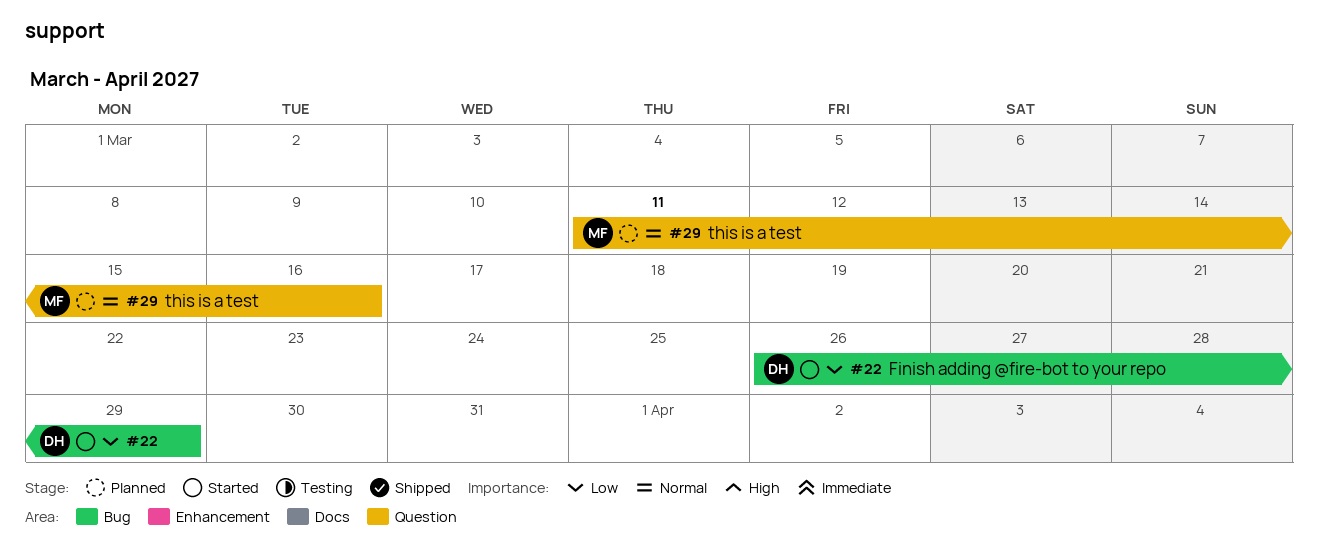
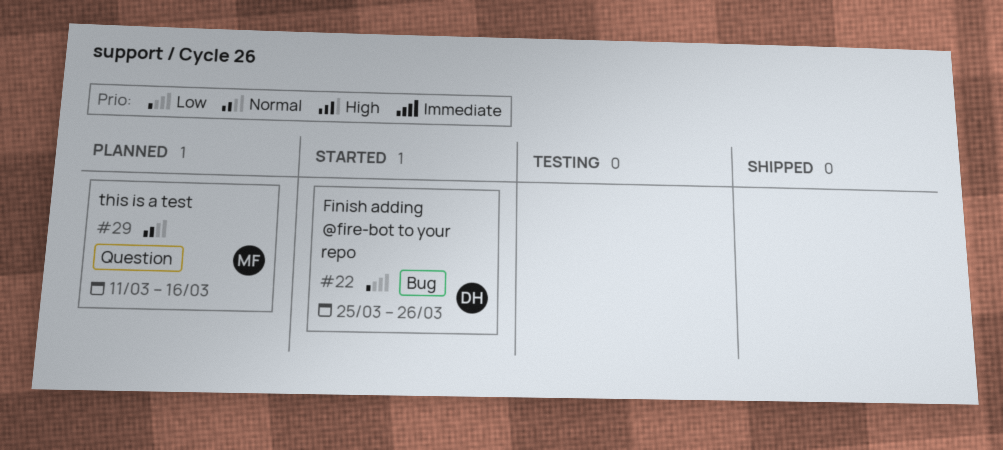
#22, start: Mar 26 -> Mar 25
#22, due: Mar 29 -> Mar 26

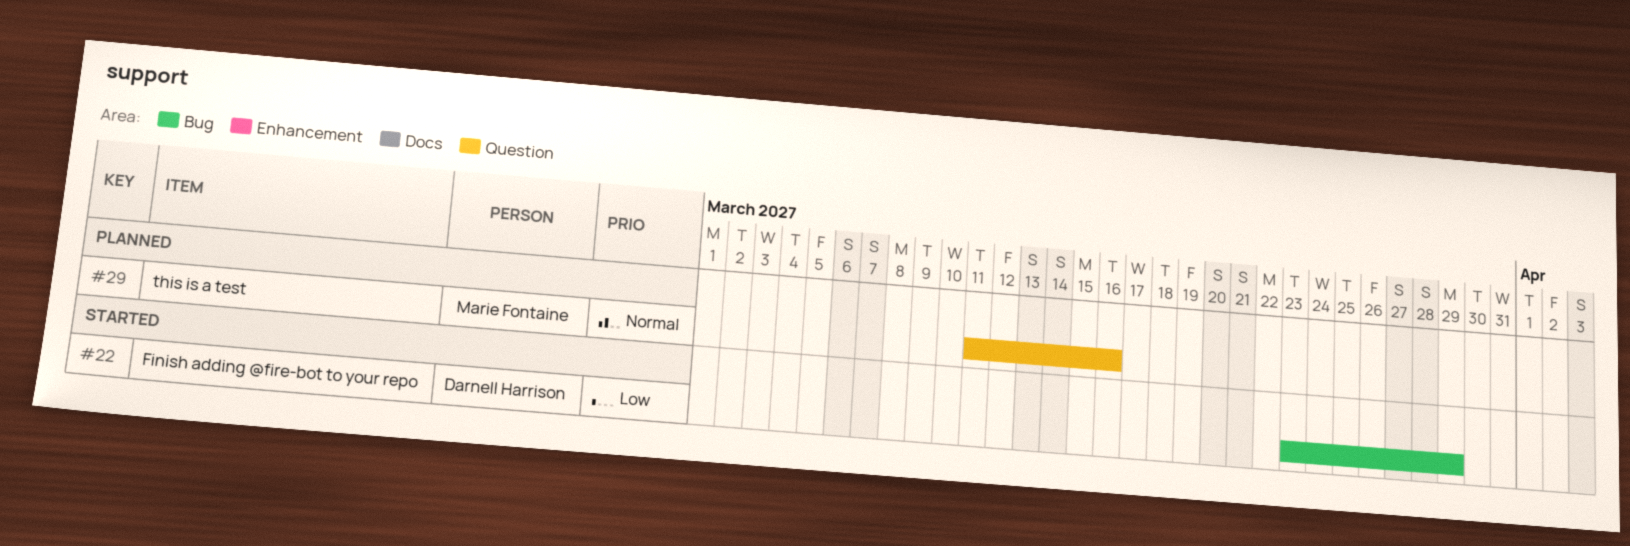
#22, start: Mar 25 -> Mar 23
#22, due: Mar 26 -> Mar 29

